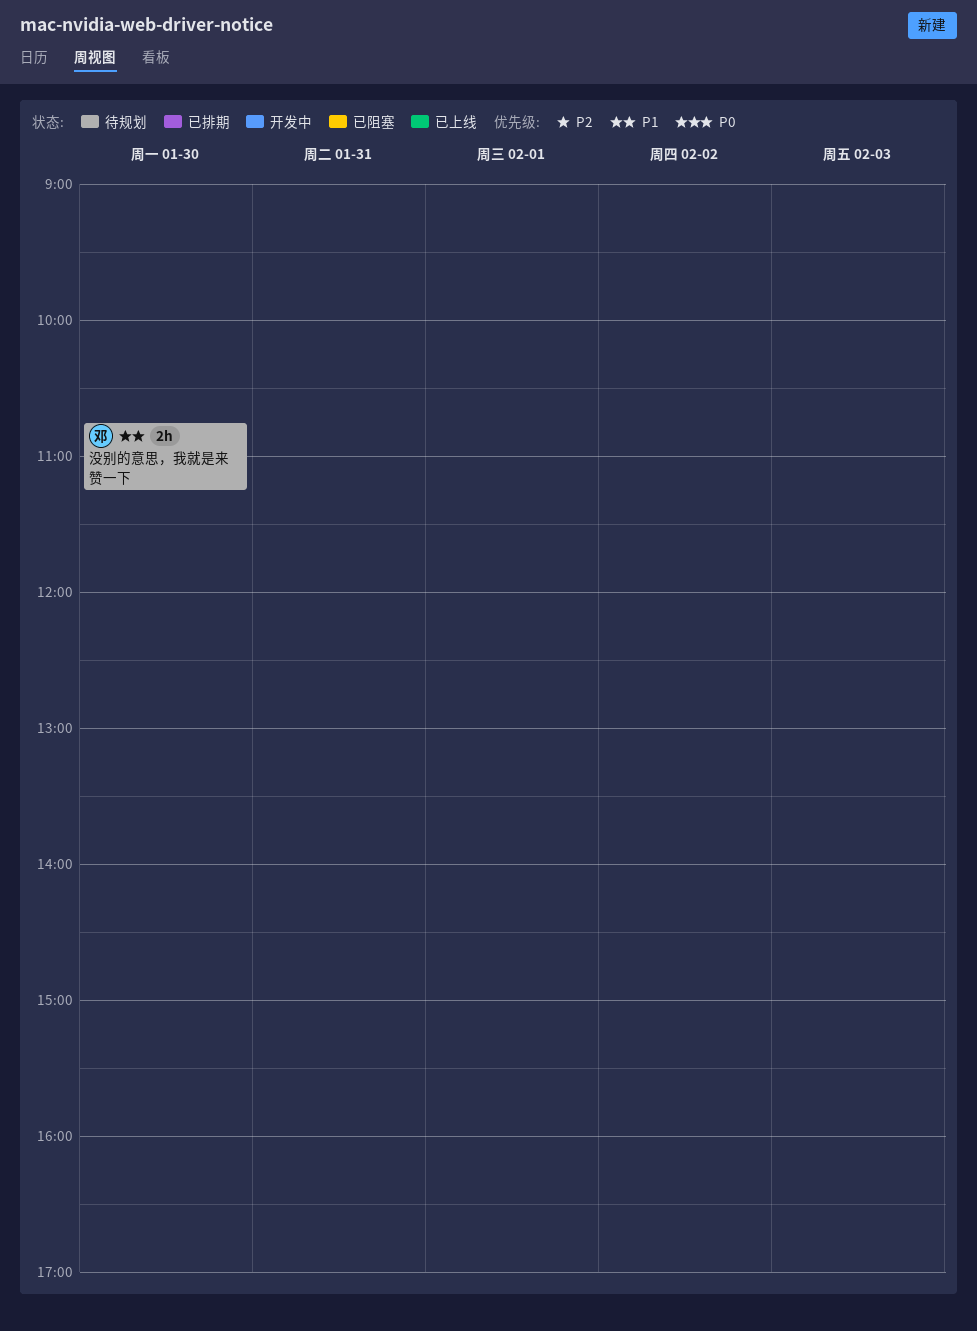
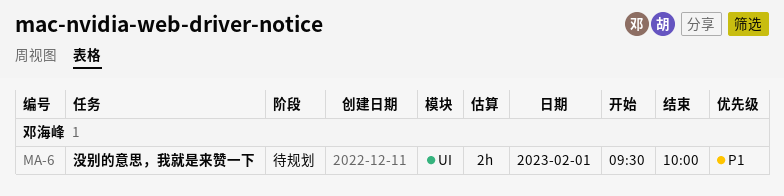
没别的意思，我就是来赞一下, day: Jan 30 -> Feb 1
没别的意思，我就是来赞一下, begins: 10:45 -> 09:30
没别的意思，我就是来赞一下, ends: 11:15 -> 10:00

